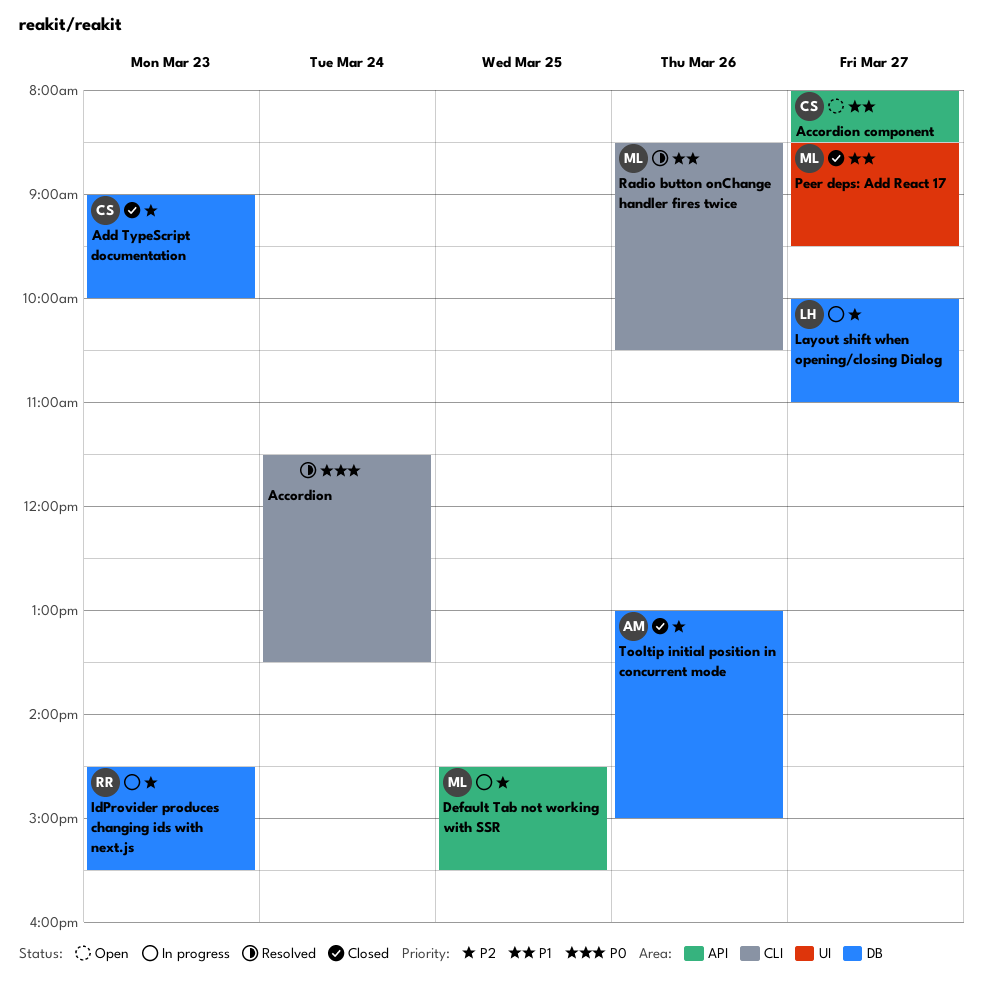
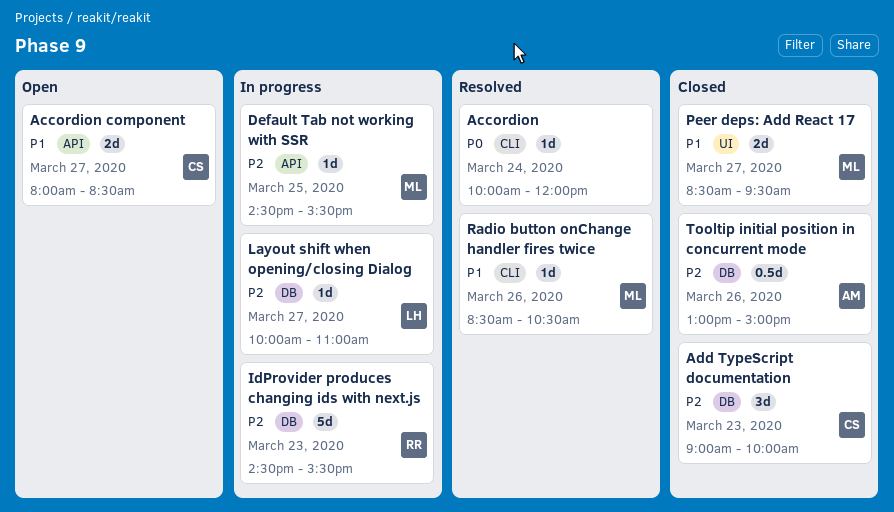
Accordion, begins: 11:30 -> 10:00
Accordion, ends: 13:30 -> 12:00

